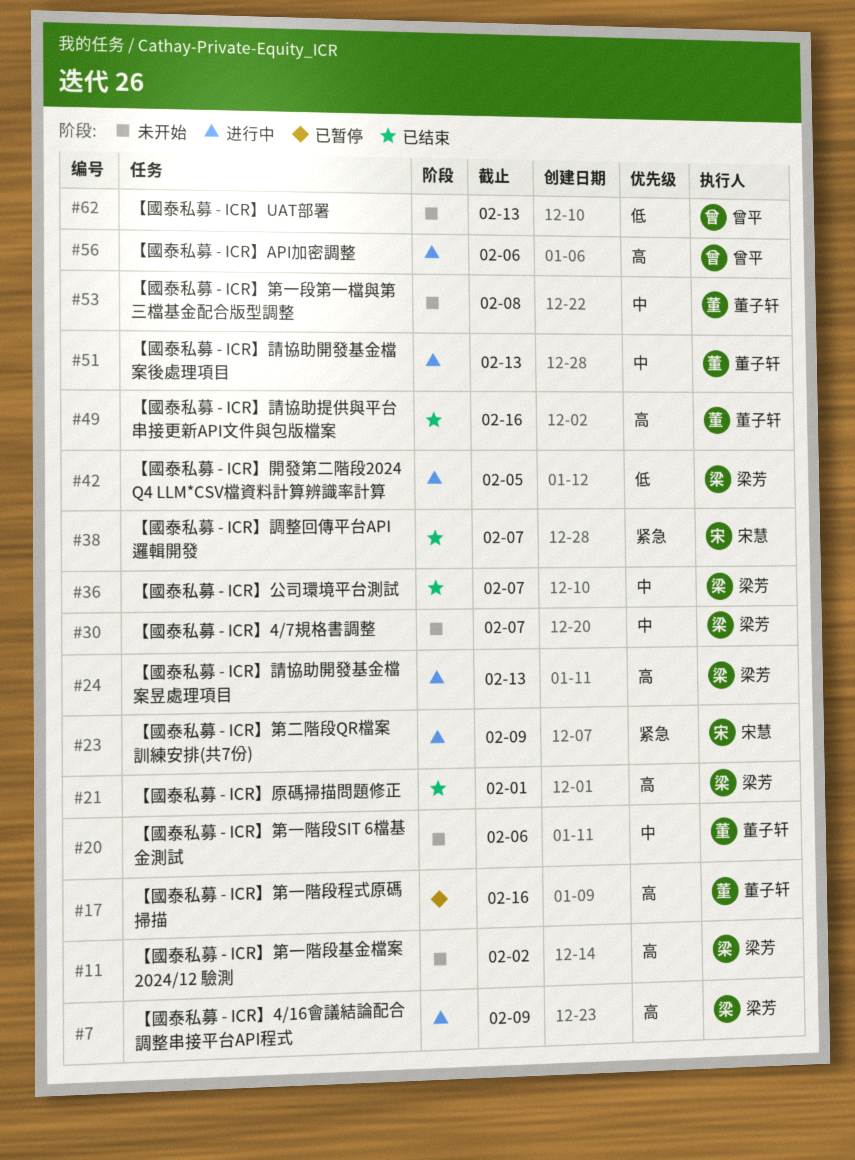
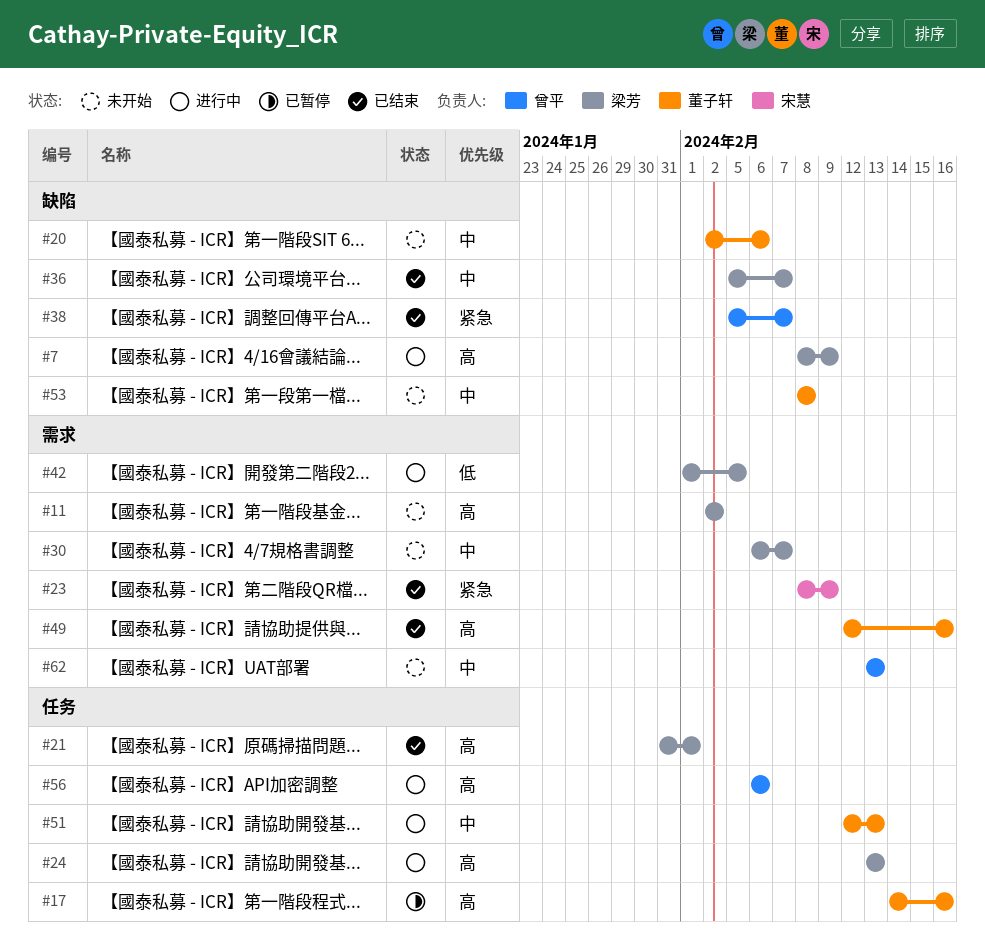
#23, status: 进行中 -> 已结束
#38, owner: 宋慧 -> 曾平
#62, priority: 低 -> 中

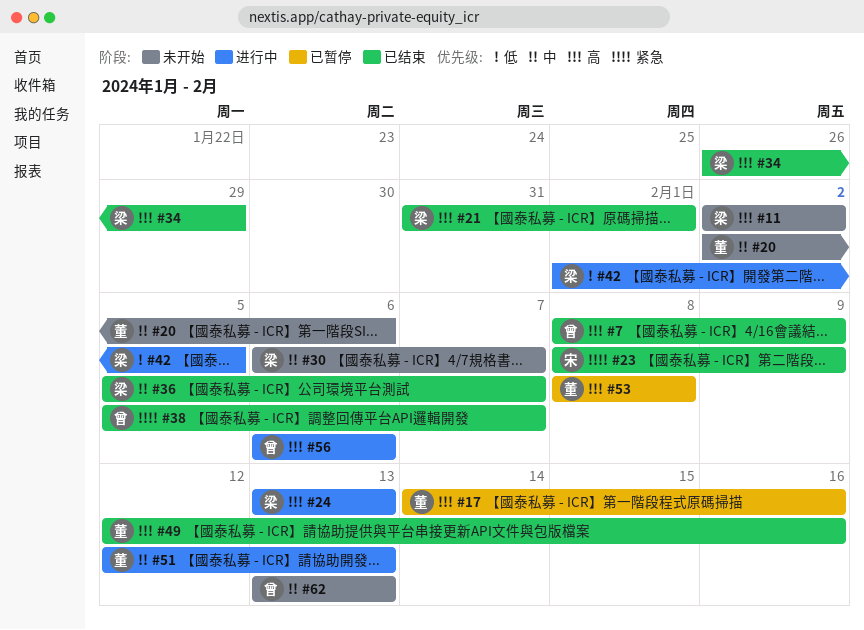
#7, status: 进行中 -> 已结束
#7, owner: 梁芳 -> 曾平
#34: none -> present
#53, status: 未开始 -> 已暂停
#53, priority: 中 -> 高

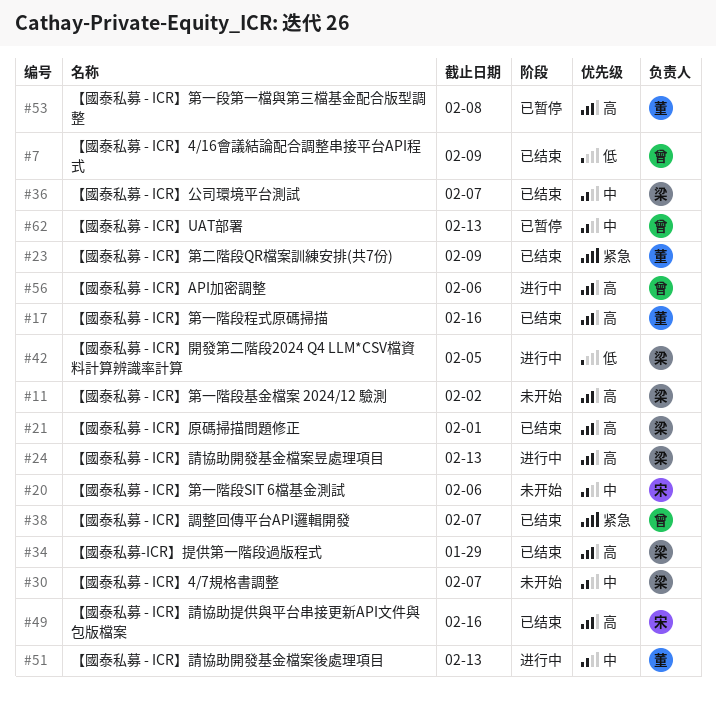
#7, priority: 高 -> 低
#17, status: 已暂停 -> 已结束
#20, owner: 董 -> 宋
#23, owner: 宋 -> 董
#49, owner: 董 -> 宋
#62, status: 未开始 -> 已暂停

